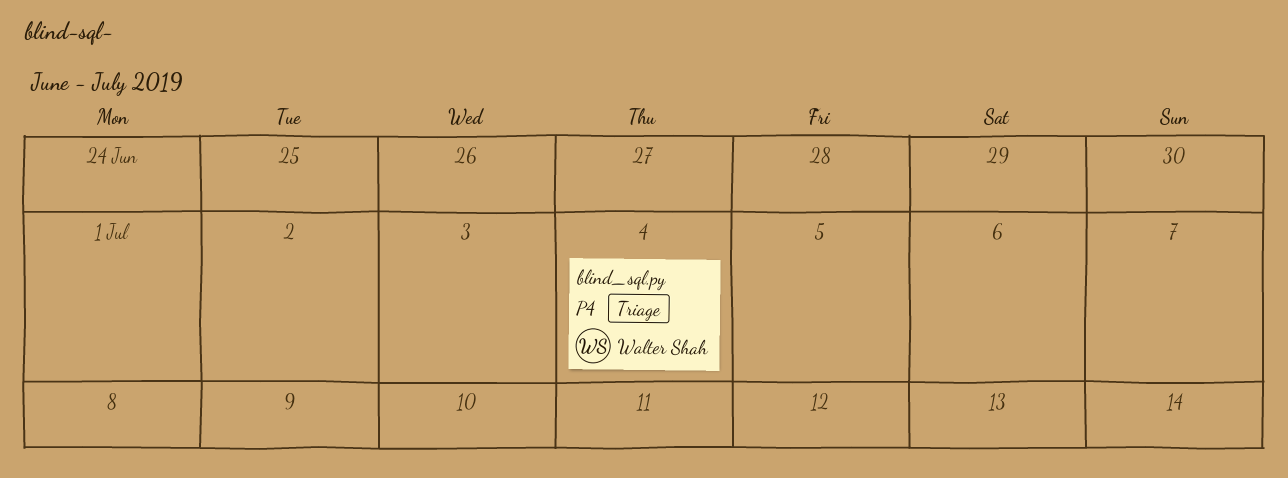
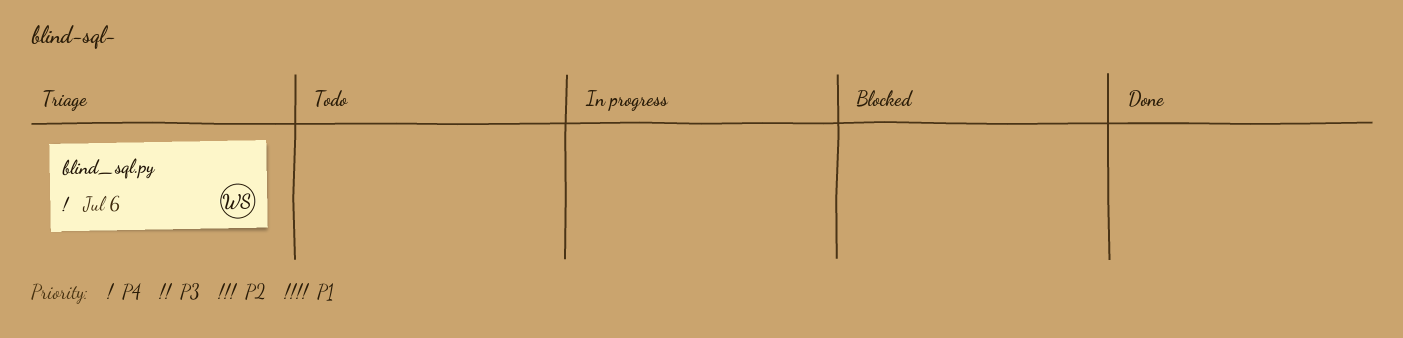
blind_sql.py, due: Jul 4 -> Jul 6

